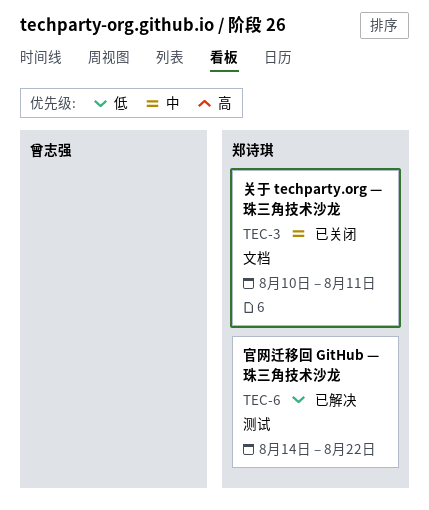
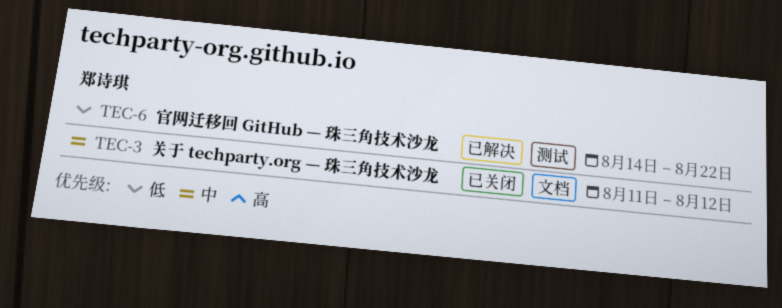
TEC-3, start: Aug 10 -> Aug 11
TEC-3, due: Aug 11 -> Aug 12

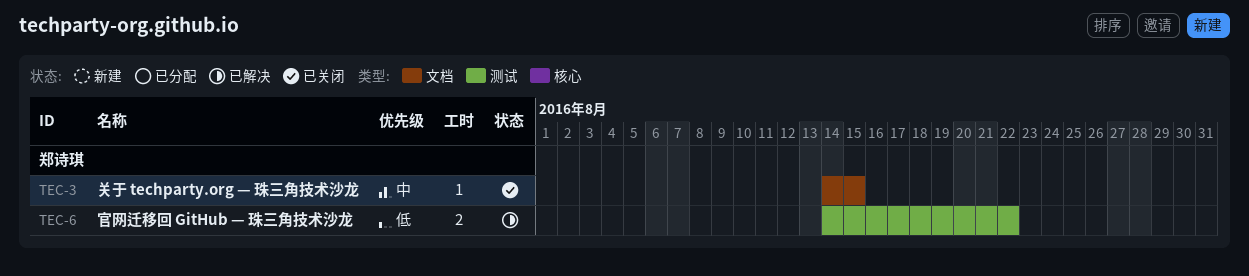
TEC-3, start: Aug 11 -> Aug 14
TEC-3, due: Aug 12 -> Aug 15

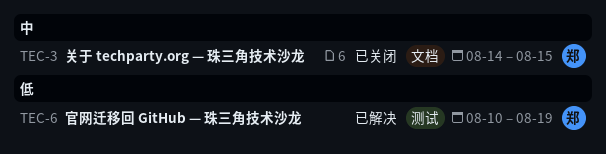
TEC-6, start: Aug 14 -> Aug 10
TEC-6, due: Aug 22 -> Aug 19

